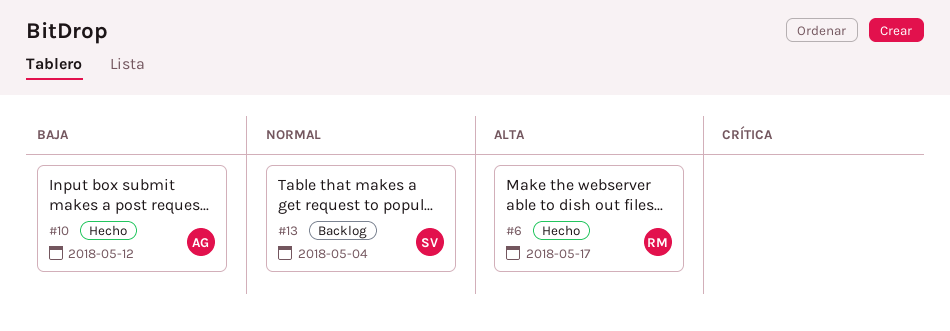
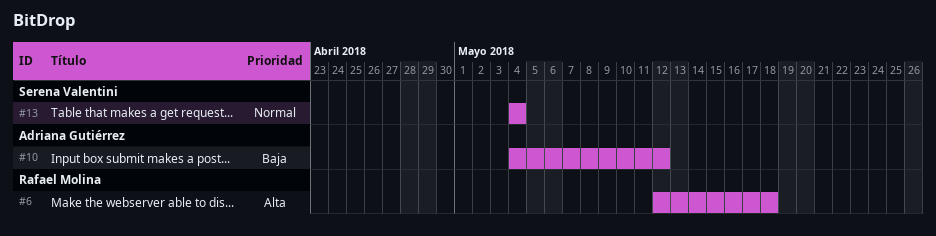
#6, due: May 17 -> May 18

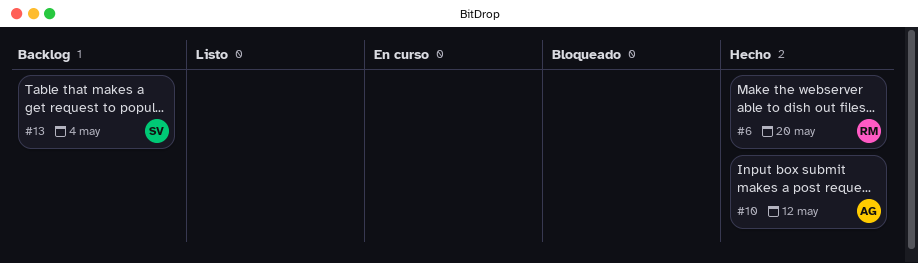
#6, due: May 18 -> May 20

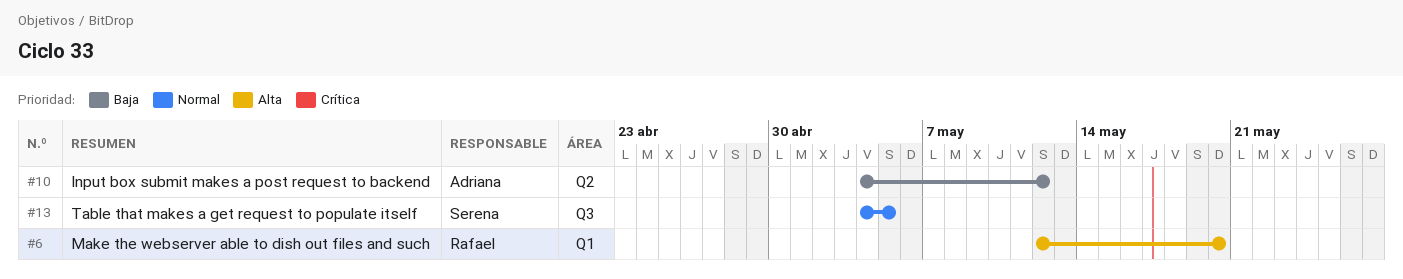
#13, due: May 4 -> May 5

